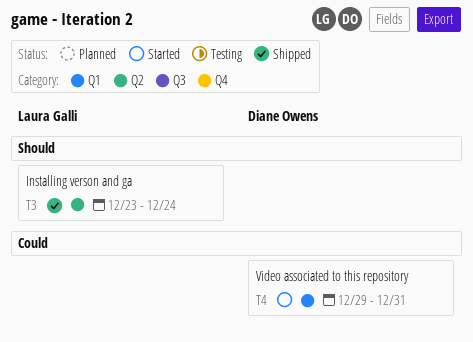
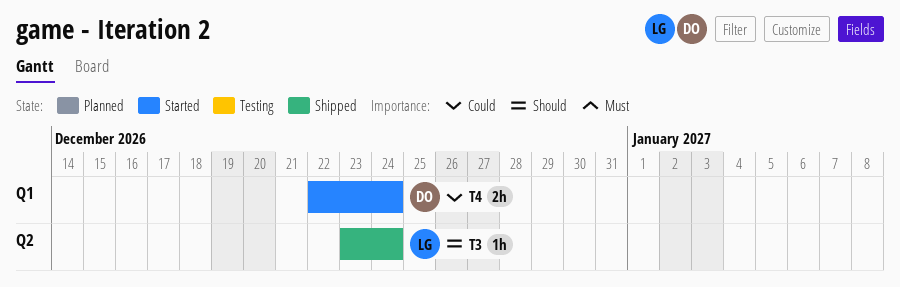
T4, start: Dec 29 -> Dec 22
T4, due: Dec 31 -> Dec 24

